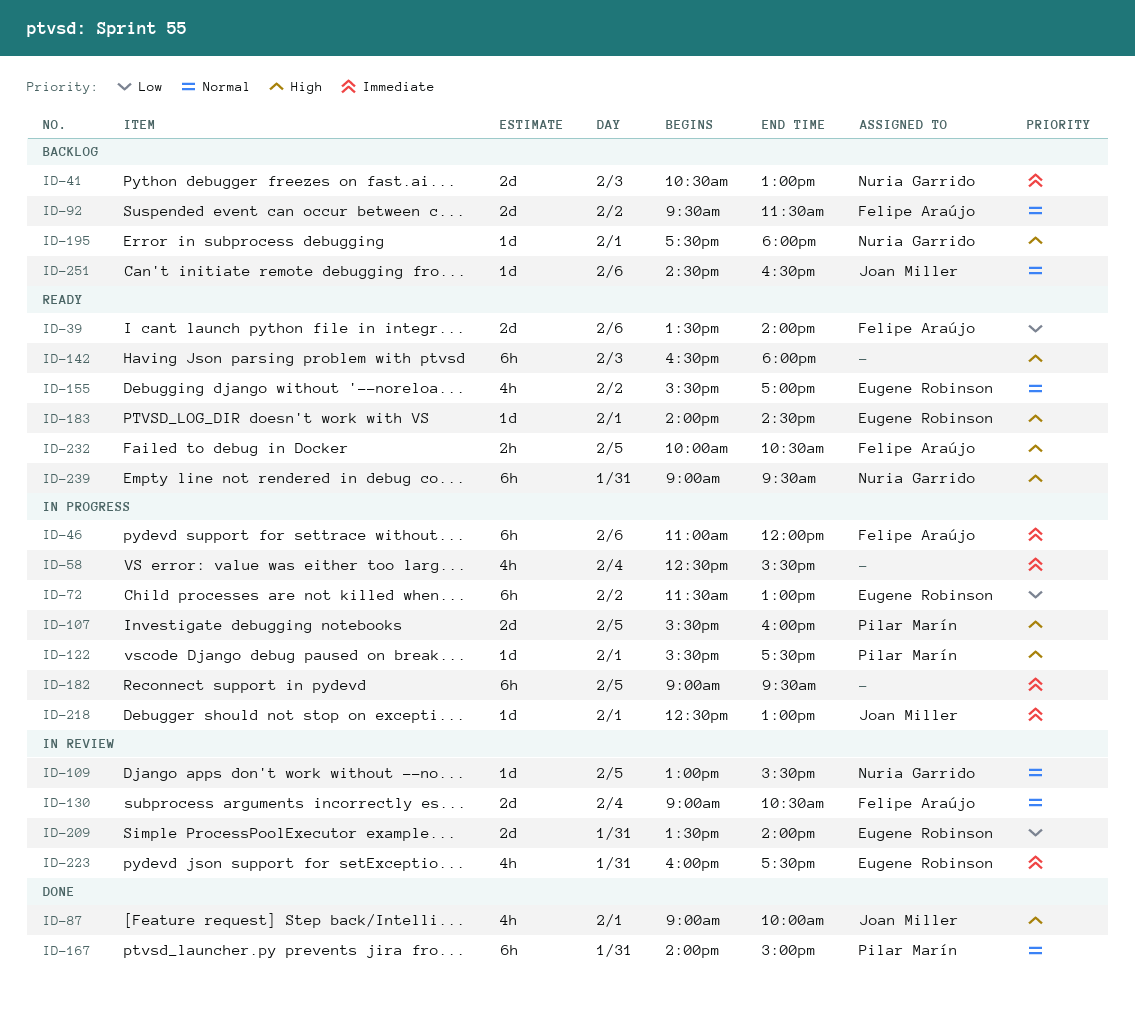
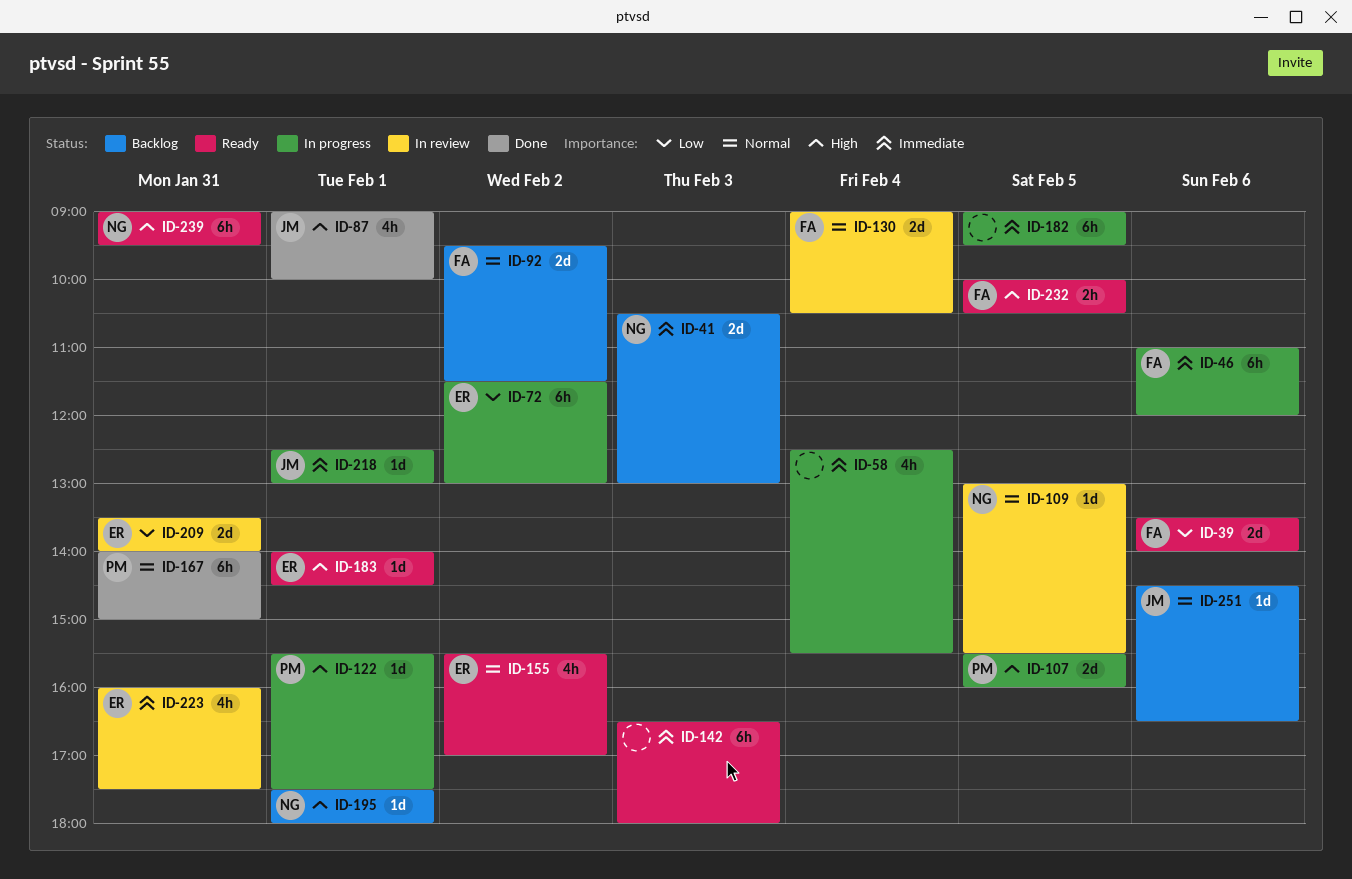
ID-142, priority: High -> Immediate

